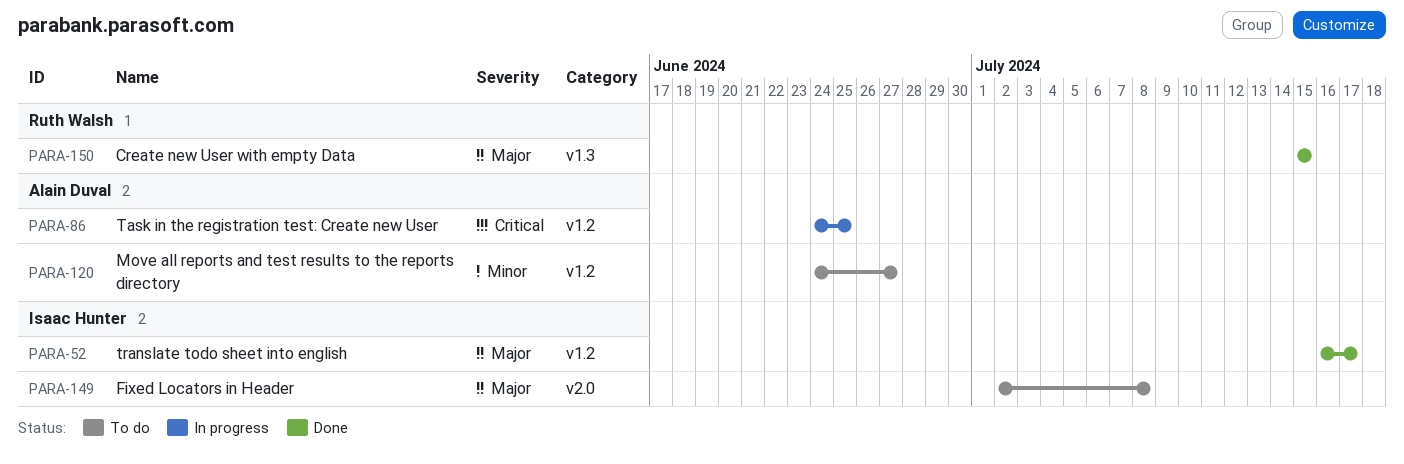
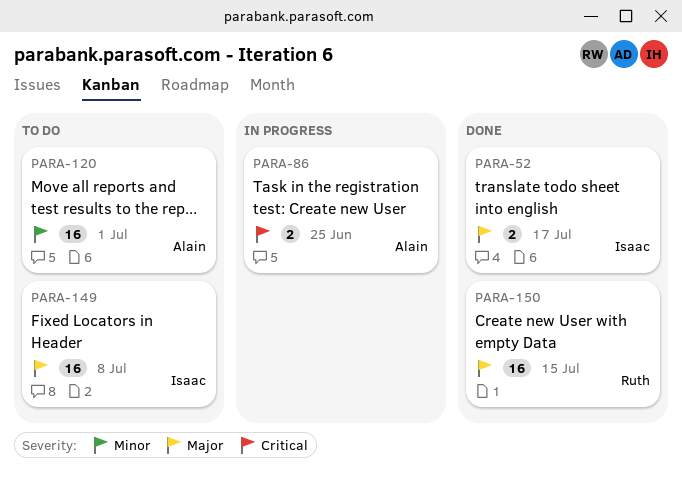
PARA-120, due: Jun 27 -> Jul 1

